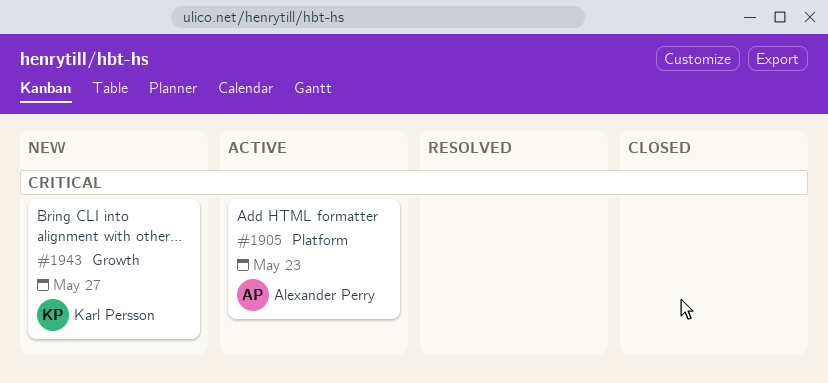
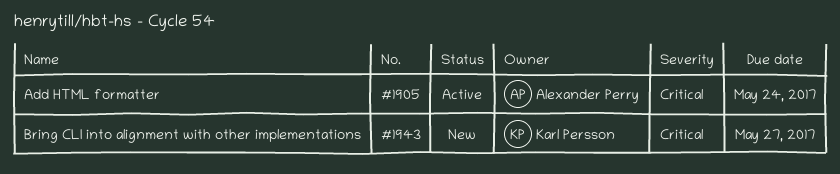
#1905, due: May 23 -> May 24

